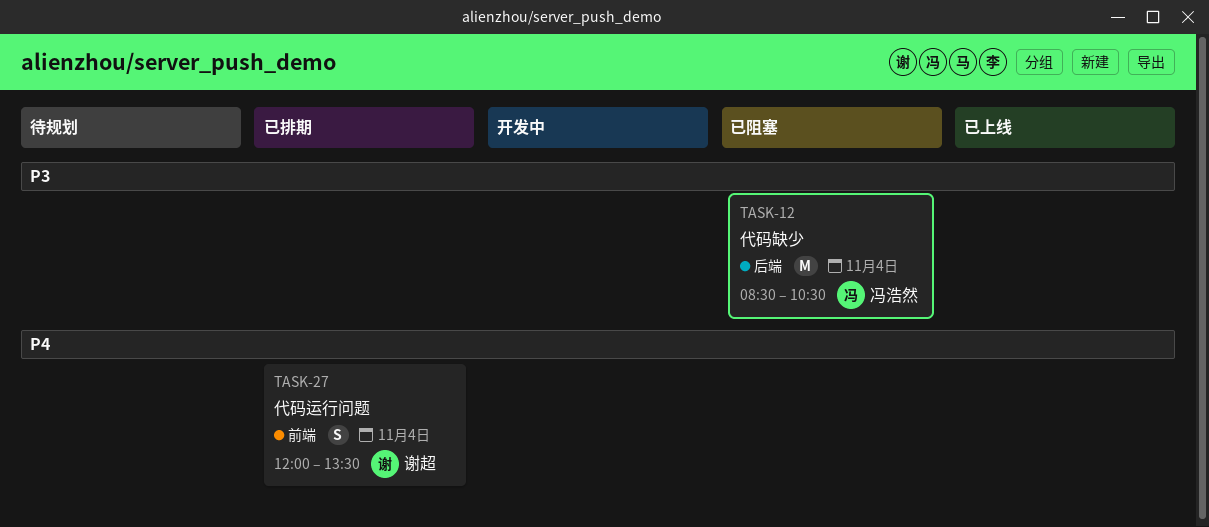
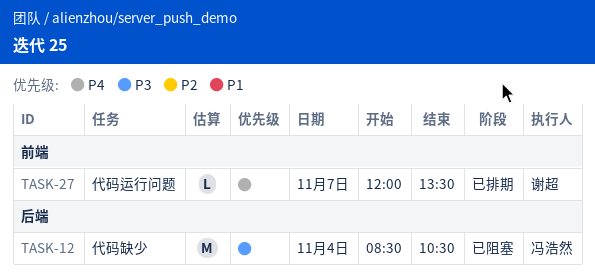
TASK-27, estimate: S -> L
TASK-27, day: Nov 4 -> Nov 7

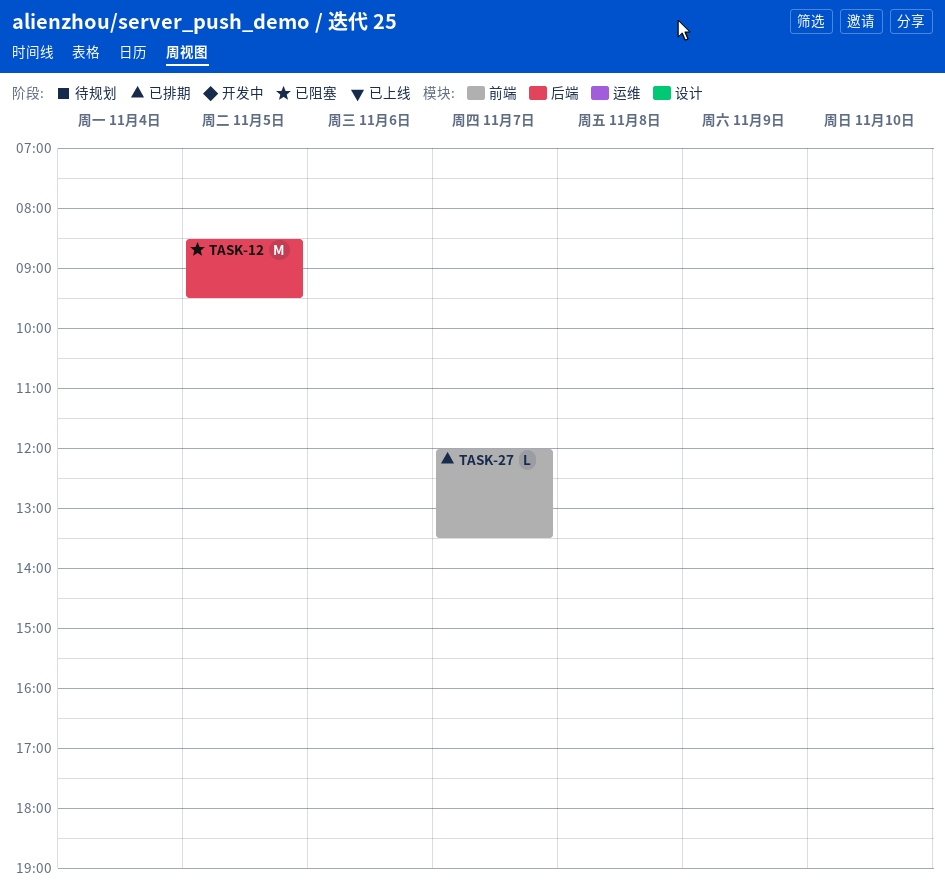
TASK-12, day: Nov 4 -> Nov 5
TASK-12, ends: 10:30 -> 09:30

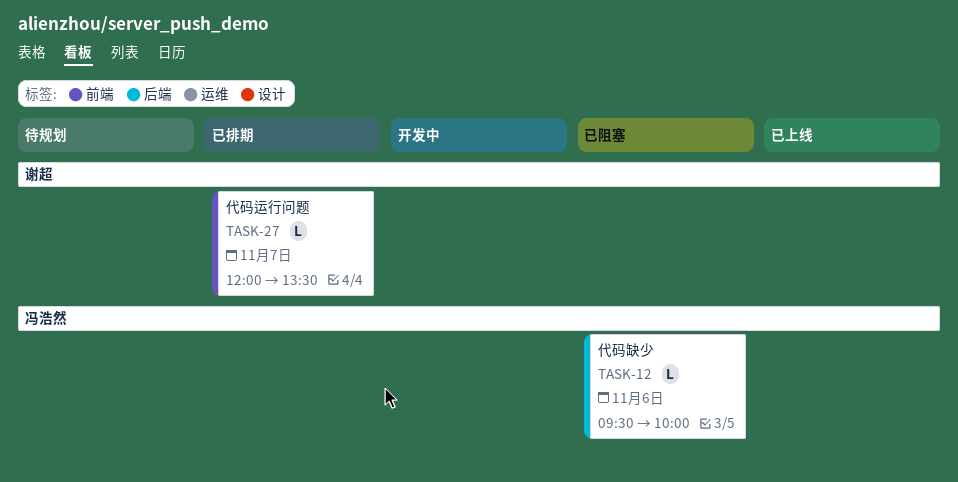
TASK-12, estimate: M -> L
TASK-12, day: Nov 5 -> Nov 6
TASK-12, begins: 08:30 -> 09:30
TASK-12, ends: 09:30 -> 10:00

